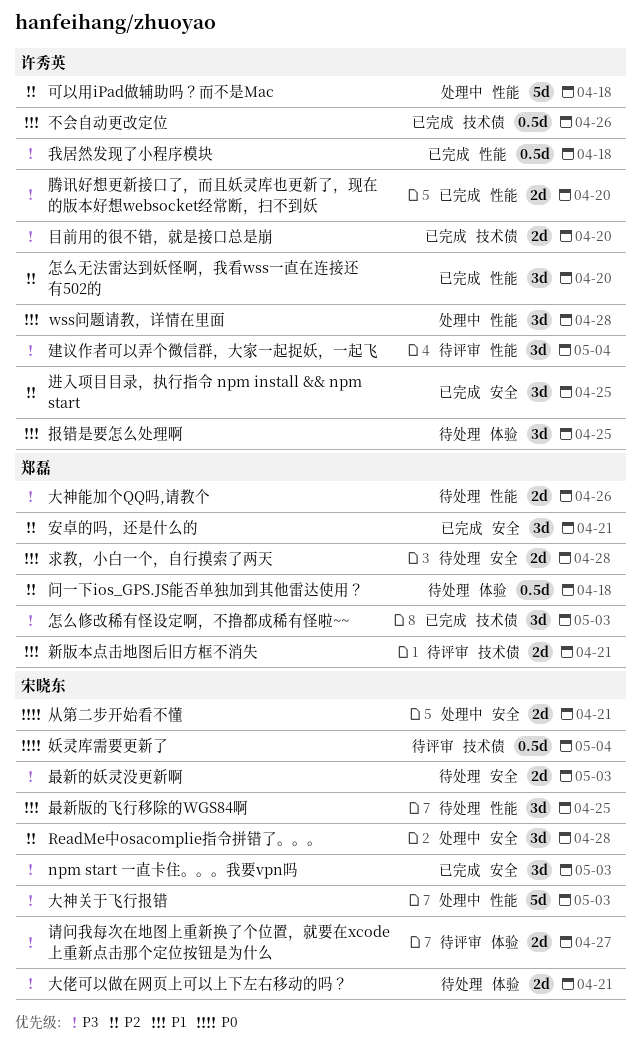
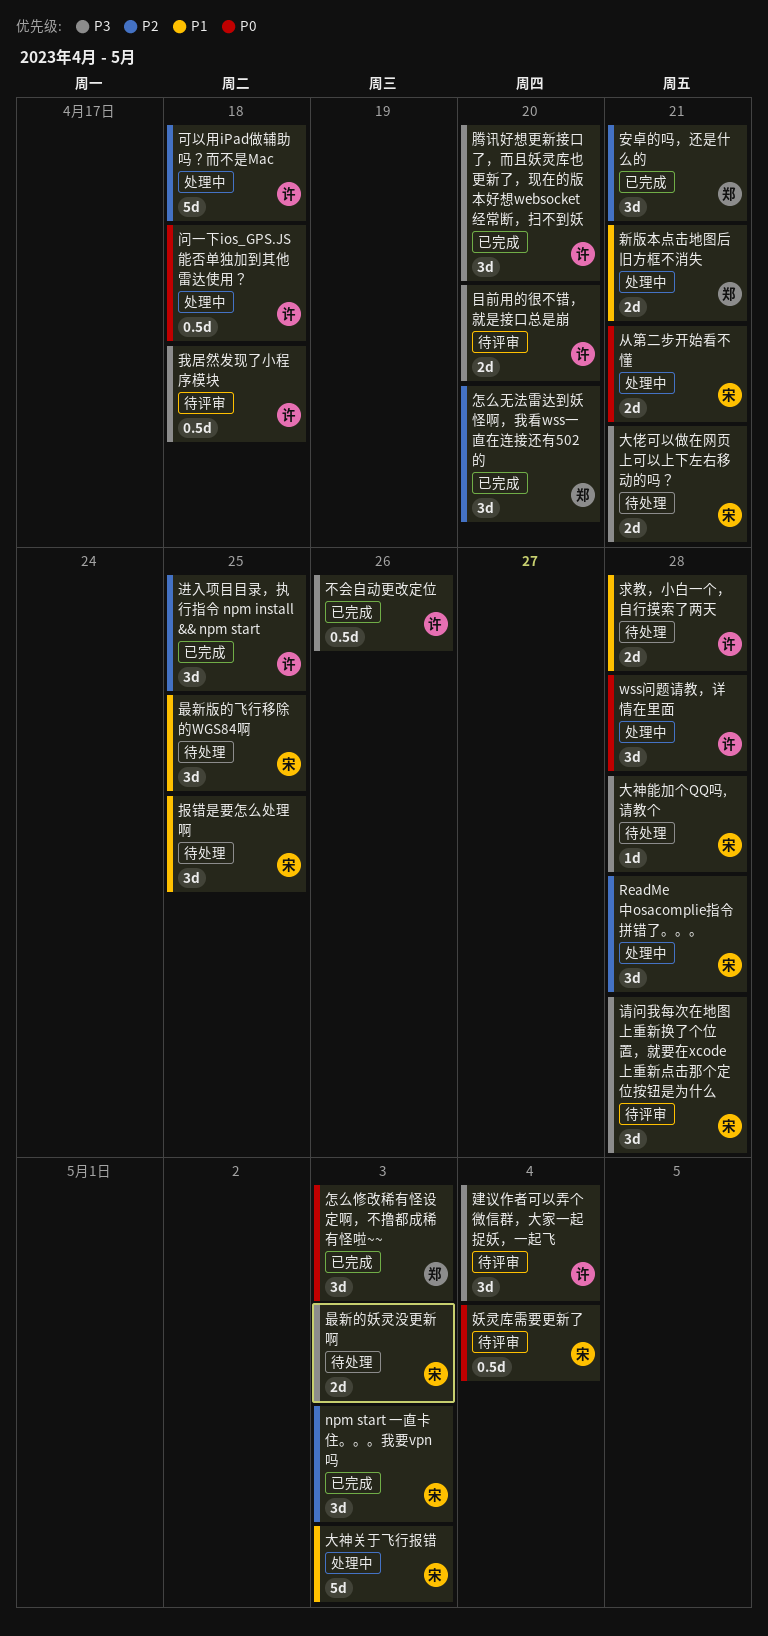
npm start 一直卡住。。。我要vpn吗, priority: P3 -> P2
wss问题请教，详情在里面, priority: P1 -> P0
不会自动更改定位, priority: P1 -> P3
大神关于飞行报错, priority: P3 -> P1
大神能加个QQ吗,请教个, owner: 郑磊 -> 宋晓东
大神能加个QQ吗,请教个, estimate: 2d -> 1d
大神能加个QQ吗,请教个, due: Apr 26 -> Apr 28
怎么修改稀有怪设定啊，不撸都成稀有怪啦~~, priority: P3 -> P0
怎么无法雷达到妖怪啊，我看wss一直在连接还有502的, owner: 许秀英 -> 郑磊
我居然发现了小程序模块, status: 已完成 -> 待评审
报错是要怎么处理啊, owner: 许秀英 -> 宋晓东
新版本点击地图后旧方框不消失, status: 待评审 -> 处理中
求教，小白一个，自行摸索了两天, owner: 郑磊 -> 许秀英
目前用的很不错，就是接口总是崩, status: 已完成 -> 待评审
腾讯好想更新接口了，而且妖灵库也更新了，现在的版本好想websocket经常断，扫不到妖, estimate: 2d -> 3d
请问我每次在地图上重新换了个位置，就要在xcode上重新点击那个定位按钮是为什么, estimate: 2d -> 3d
请问我每次在地图上重新换了个位置，就要在xcode上重新点击那个定位按钮是为什么, due: Apr 27 -> Apr 28
问一下ios_GPS.JS能否单独加到其他雷达使用？, status: 待处理 -> 处理中
问一下ios_GPS.JS能否单独加到其他雷达使用？, owner: 郑磊 -> 许秀英
问一下ios_GPS.JS能否单独加到其他雷达使用？, priority: P2 -> P0

